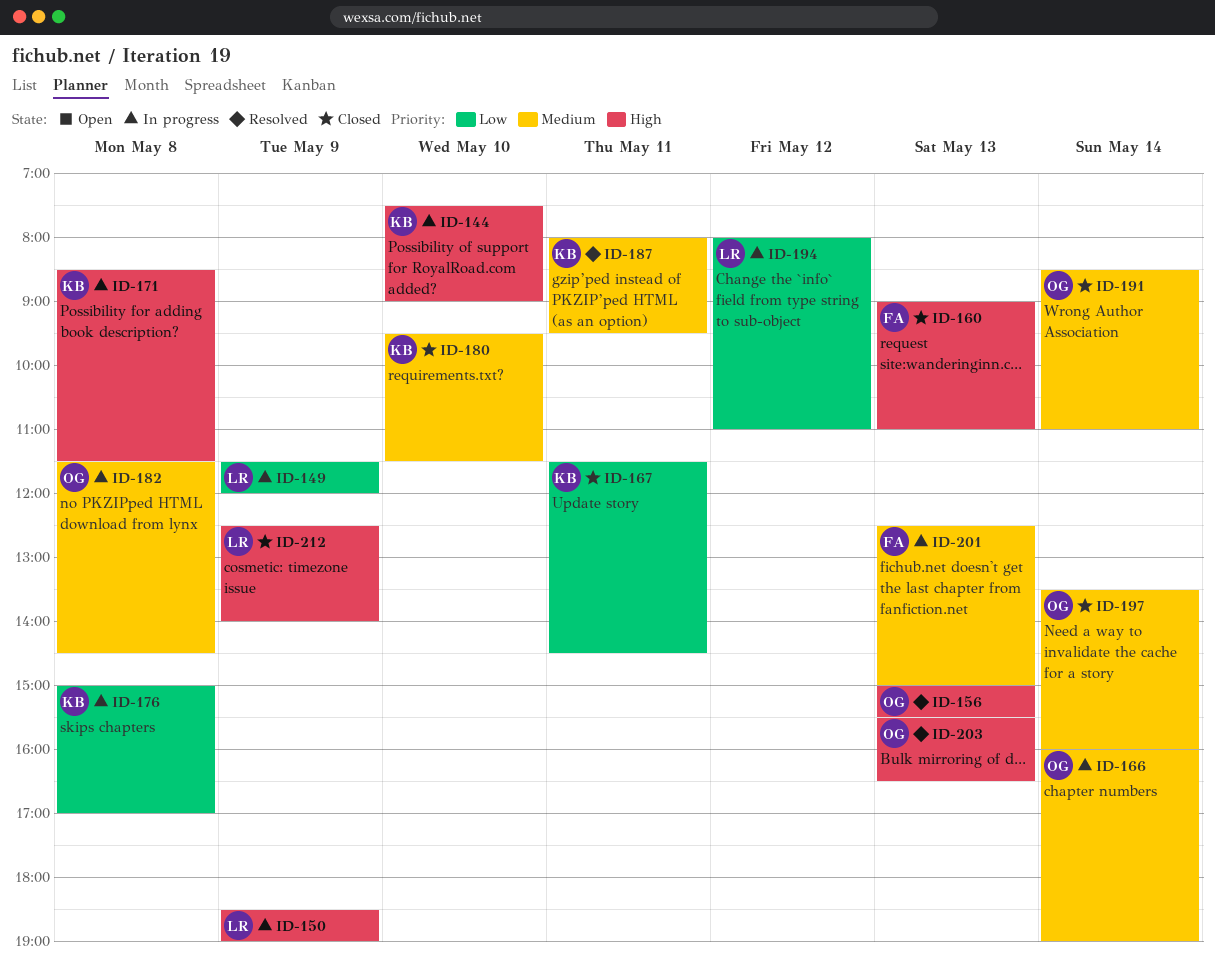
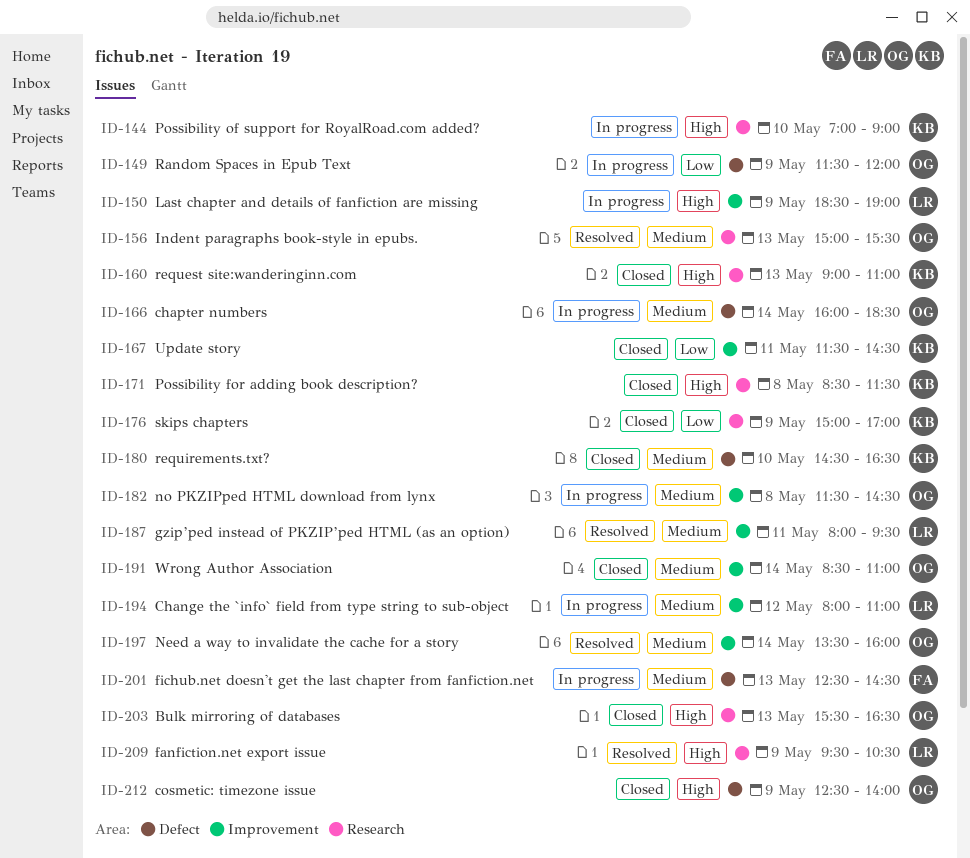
ID-144, begins: 07:30 -> 07:00
ID-149, owner: LR -> OG
ID-156, priority: High -> Medium
ID-160, owner: FA -> KB
ID-166, ends: 19:00 -> 18:30
ID-171, status: In progress -> Closed
ID-176, status: In progress -> Closed
ID-176, day: May 8 -> May 9
ID-180, begins: 09:30 -> 14:30
ID-180, ends: 11:30 -> 16:30
ID-187, owner: KB -> LR
ID-194, priority: Low -> Medium
ID-197, status: Closed -> Resolved
ID-201, ends: 15:00 -> 14:30
ID-203, status: Resolved -> Closed
ID-209: none -> present
ID-212, owner: LR -> OG

